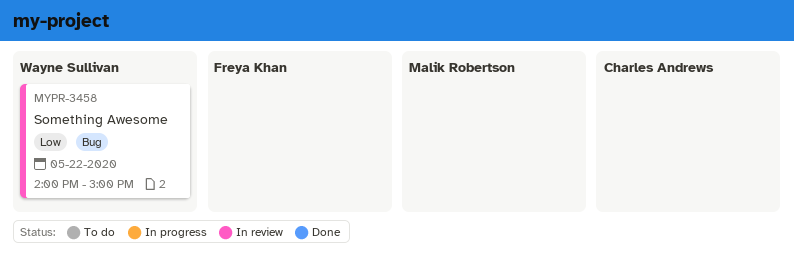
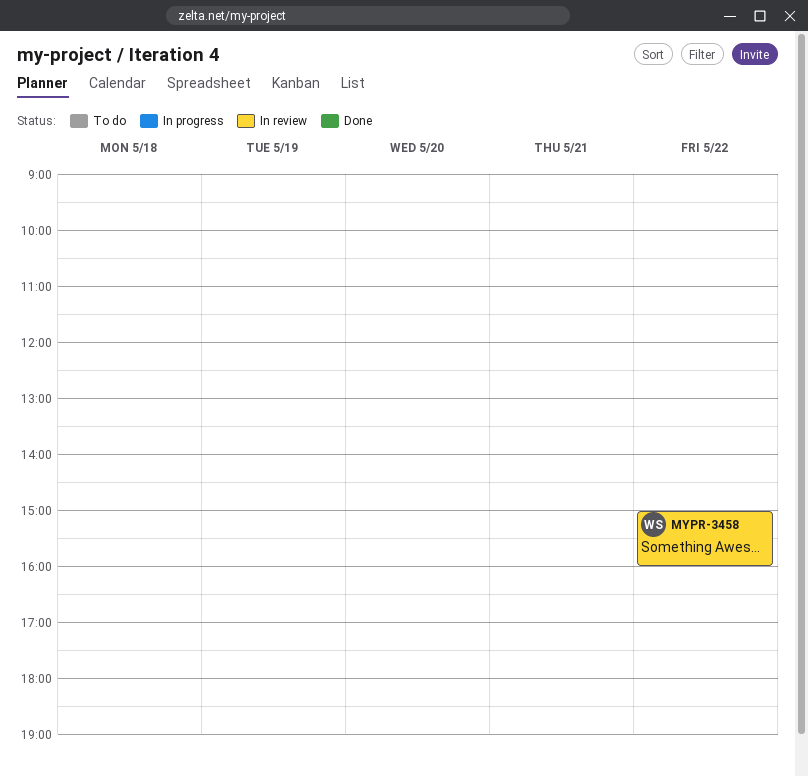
MYPR-3458, begins: 14:00 -> 15:00
MYPR-3458, ends: 15:00 -> 16:00

